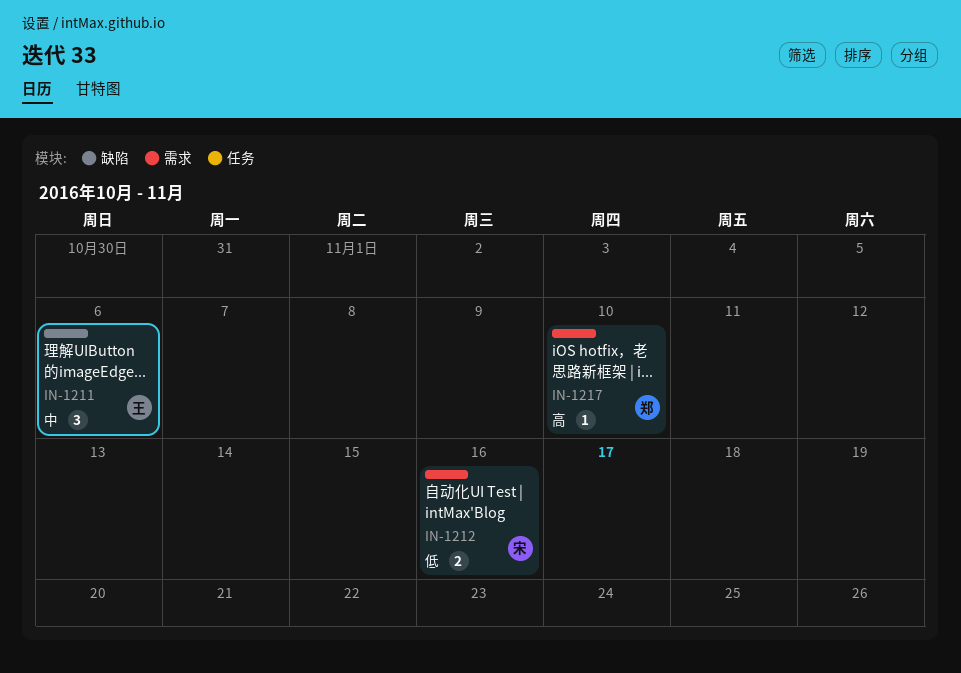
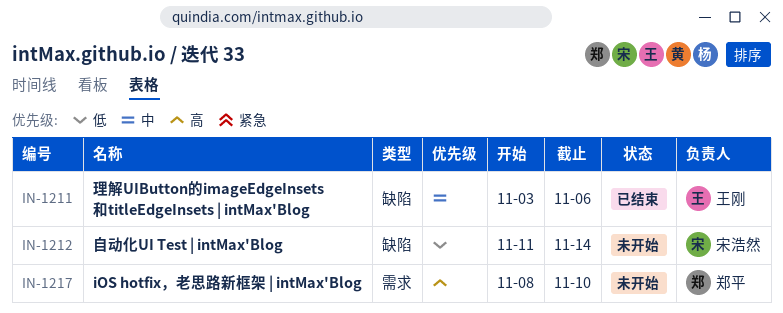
IN-1212, label: 需求 -> 缺陷
IN-1212, due: Nov 16 -> Nov 14

